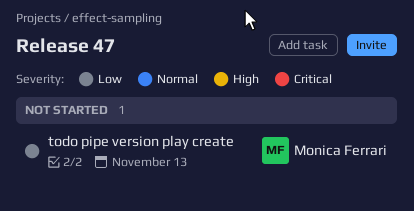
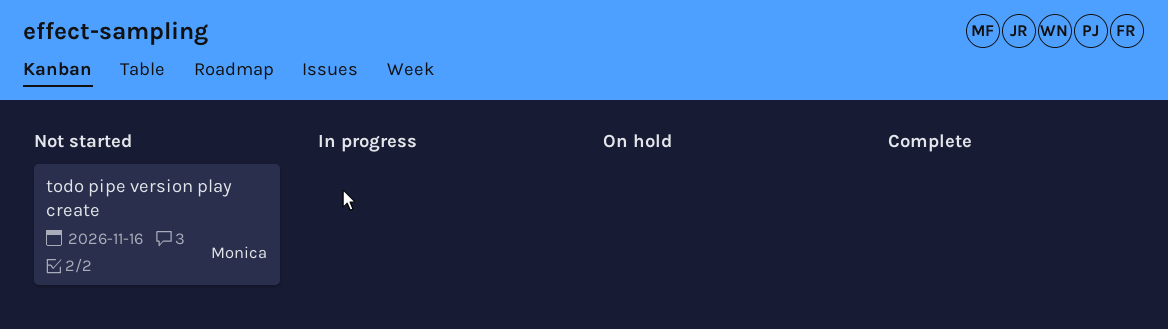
todo pipe version play create, due: Nov 13 -> Nov 16

